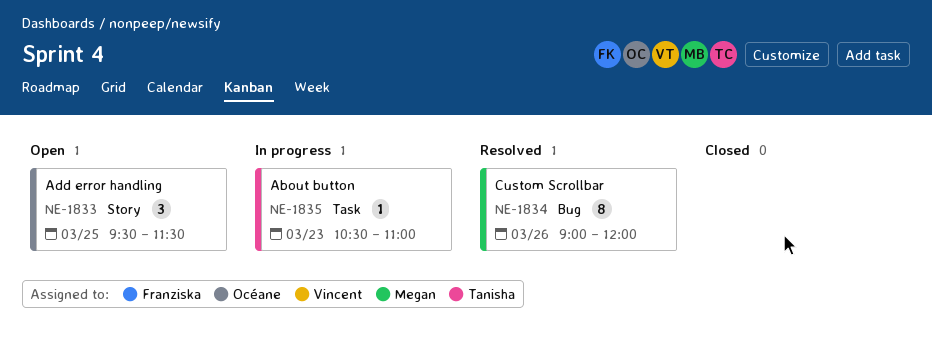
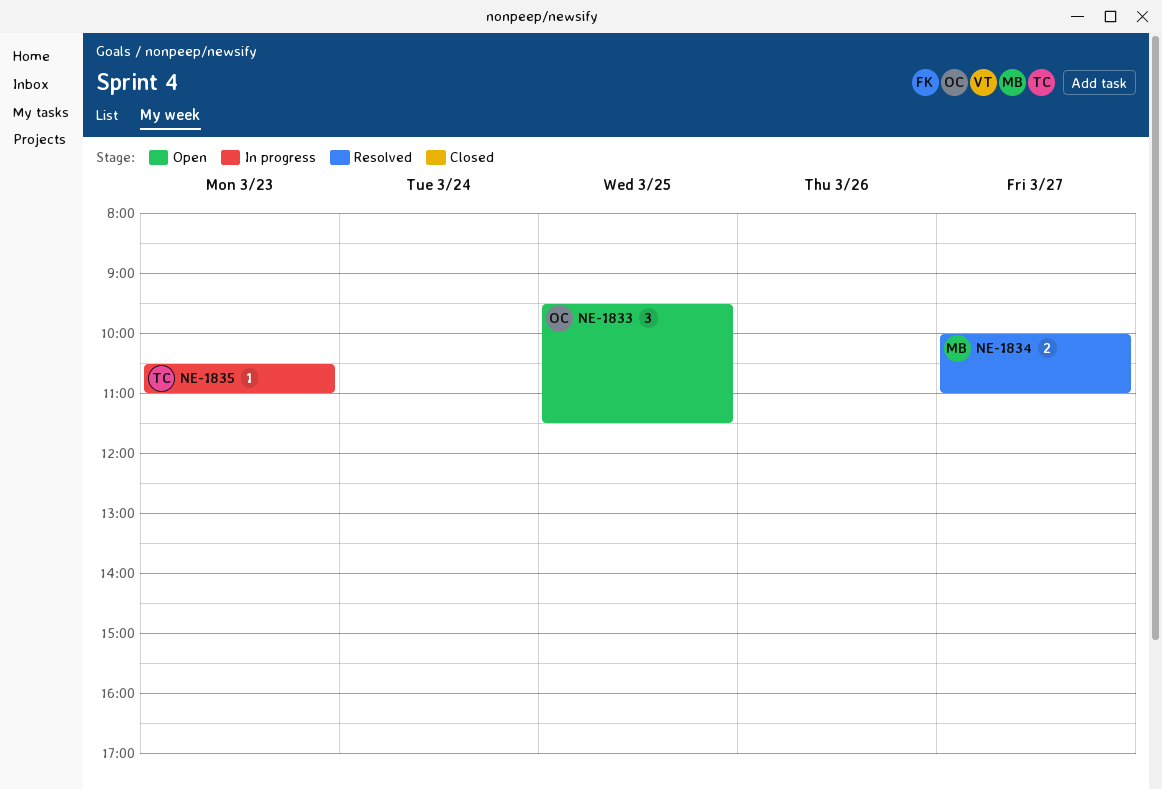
NE-1834, estimate: 8 -> 2
NE-1834, day: Mar 26 -> Mar 27
NE-1834, begins: 09:00 -> 10:00
NE-1834, ends: 12:00 -> 11:00

